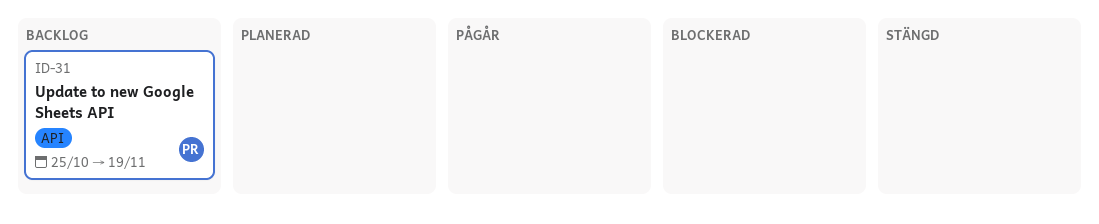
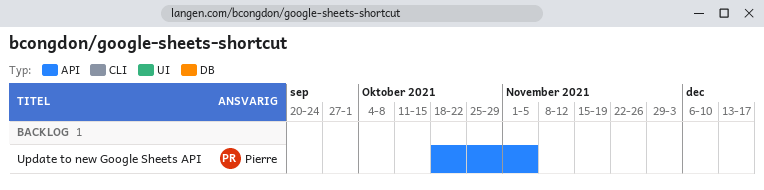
Update to new Google Sheets API, start: Oct 25 -> Oct 18
Update to new Google Sheets API, due: Nov 19 -> Nov 5

